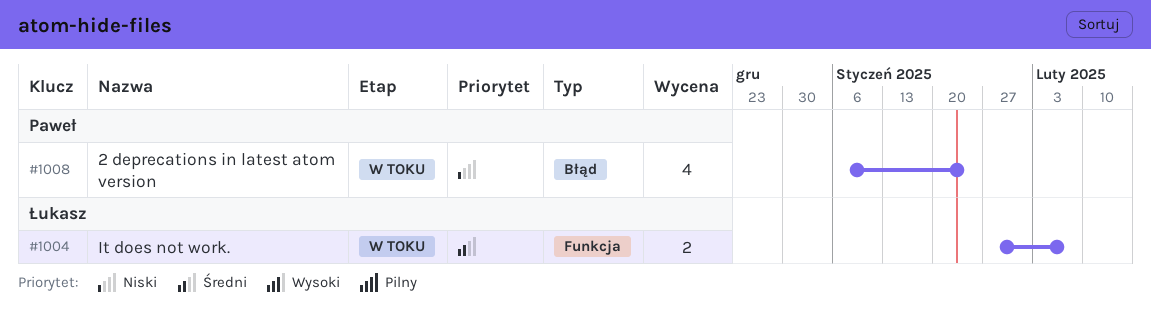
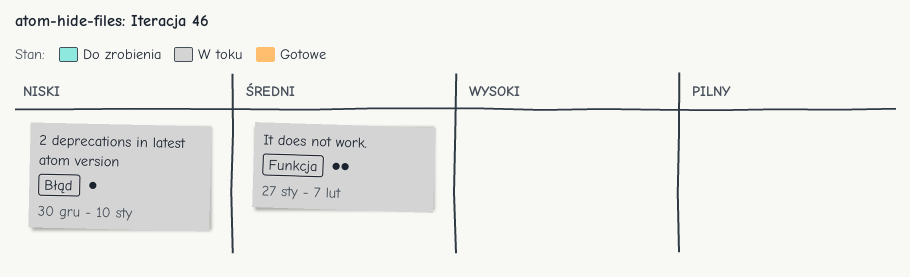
2 deprecations in latest atom version, estimate: 4 -> 1
2 deprecations in latest atom version, start: Jan 6 -> Dec 30
2 deprecations in latest atom version, due: Jan 24 -> Jan 10

